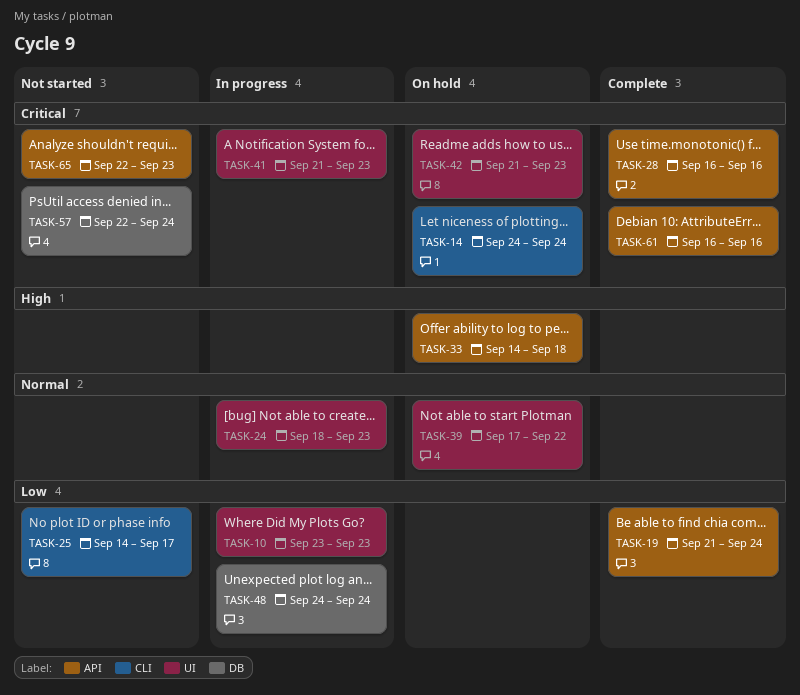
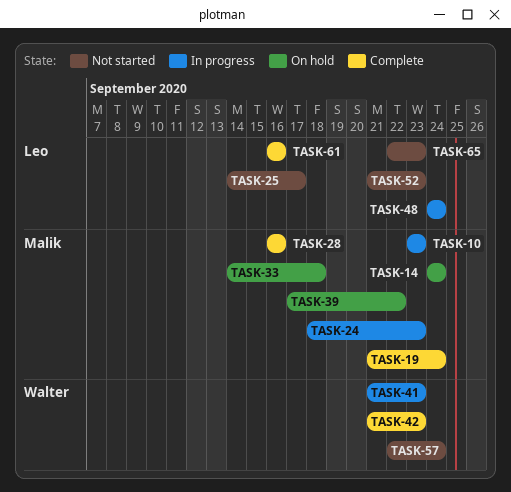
TASK-42, status: On hold -> Complete
TASK-52: none -> present

